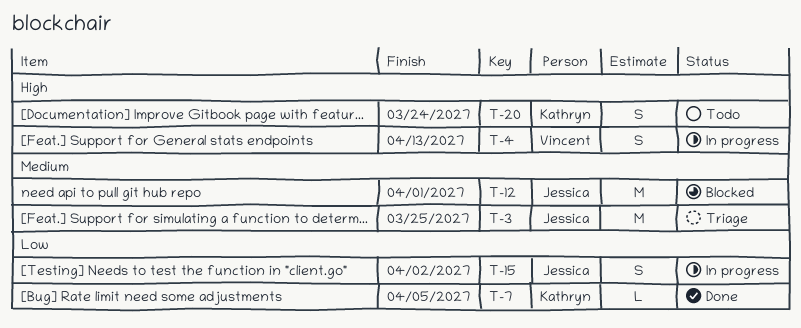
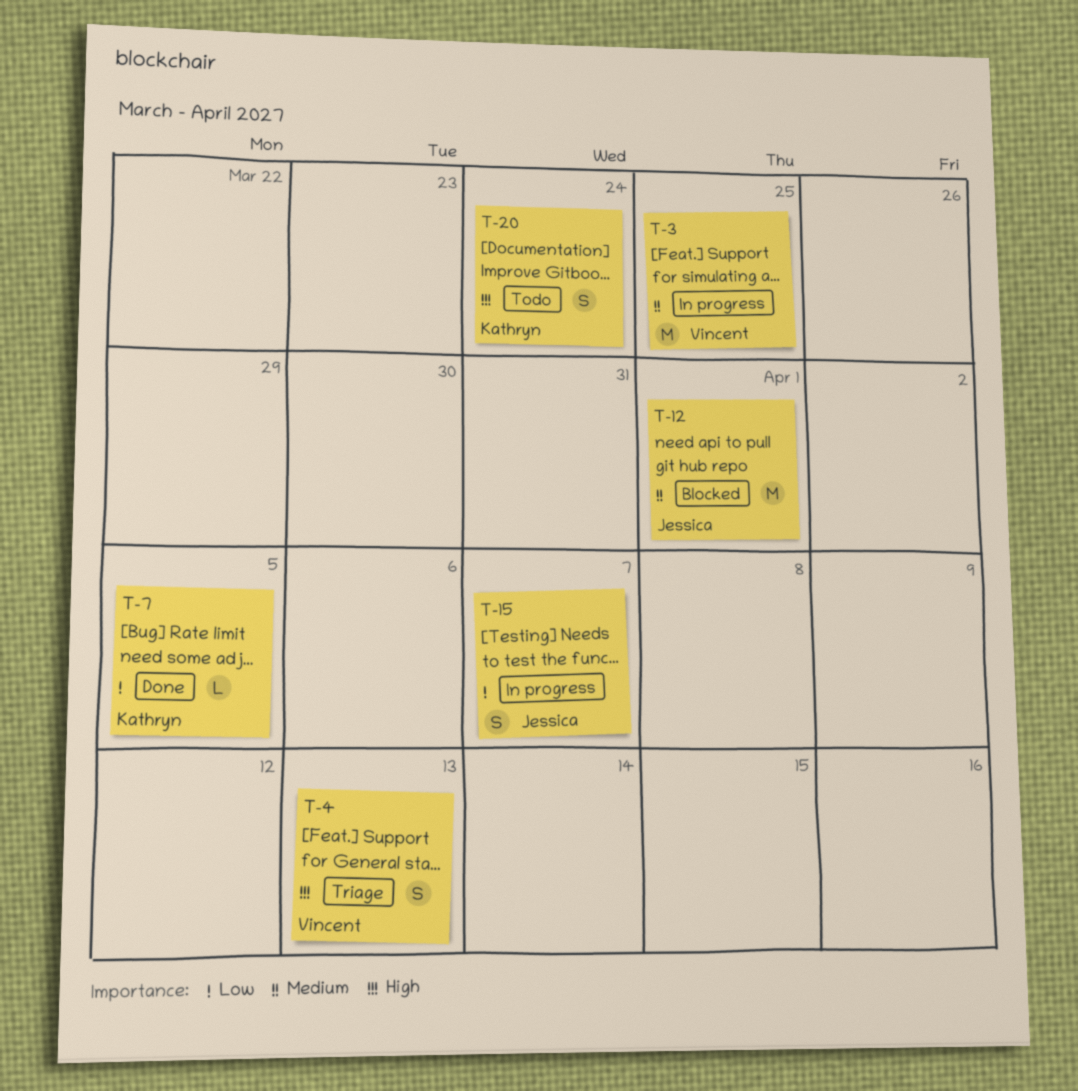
T-3, status: Triage -> In progress
T-3, owner: Jessica -> Vincent
T-4, status: In progress -> Triage
T-15, due: Apr 2 -> Apr 7

